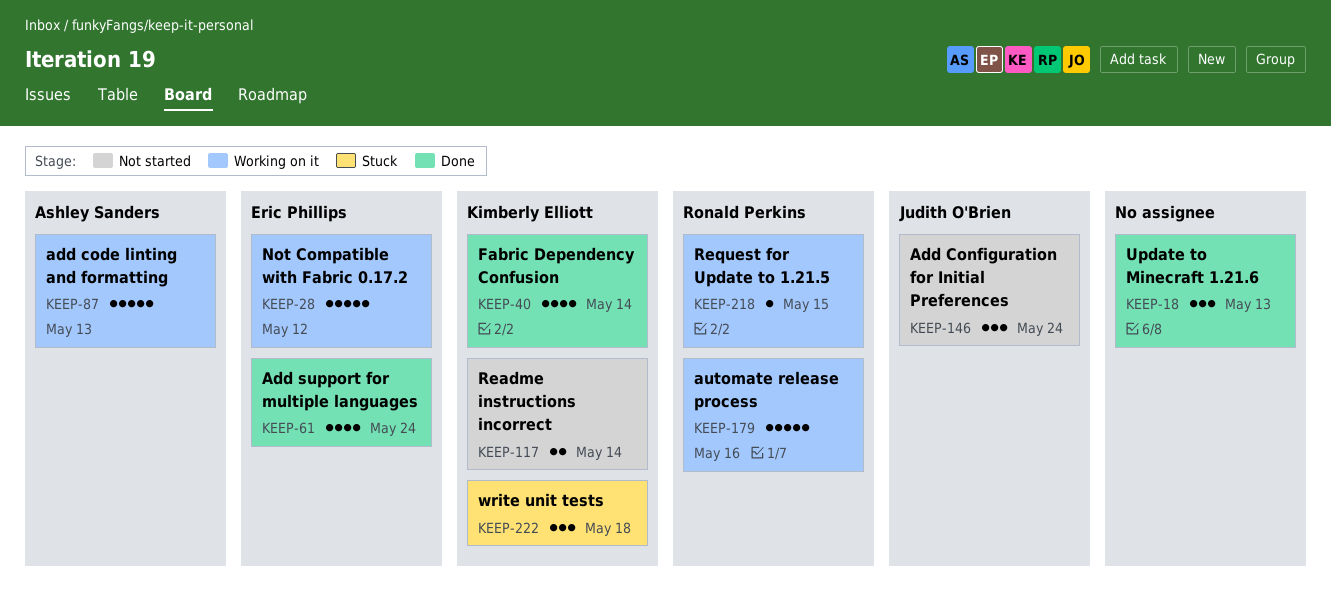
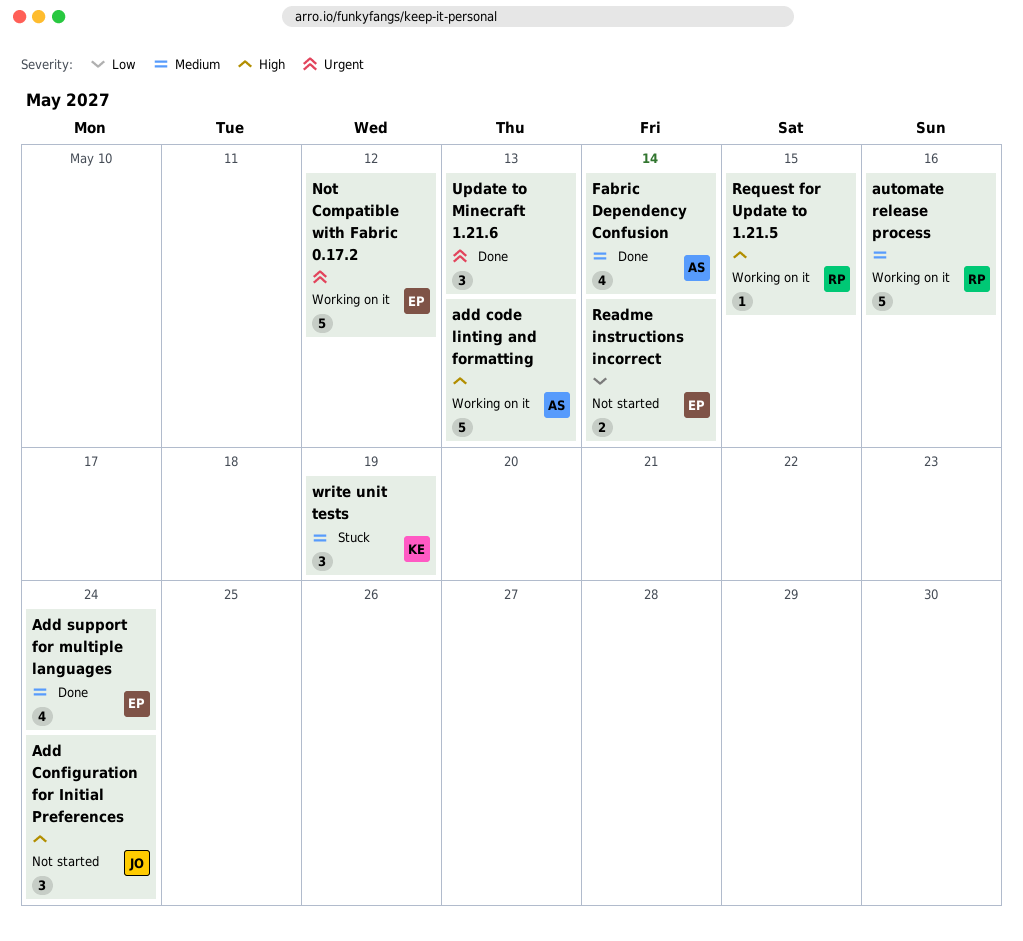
Fabric Dependency Confusion, owner: Kimberly Elliott -> Ashley Sanders
Readme instructions incorrect, owner: Kimberly Elliott -> Eric Phillips
write unit tests, due: May 18 -> May 19

